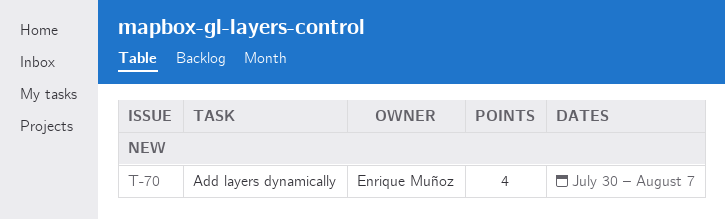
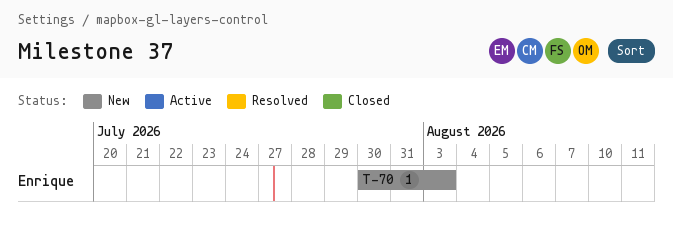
T-70, estimate: 4 -> 1
T-70, due: Aug 7 -> Aug 3

